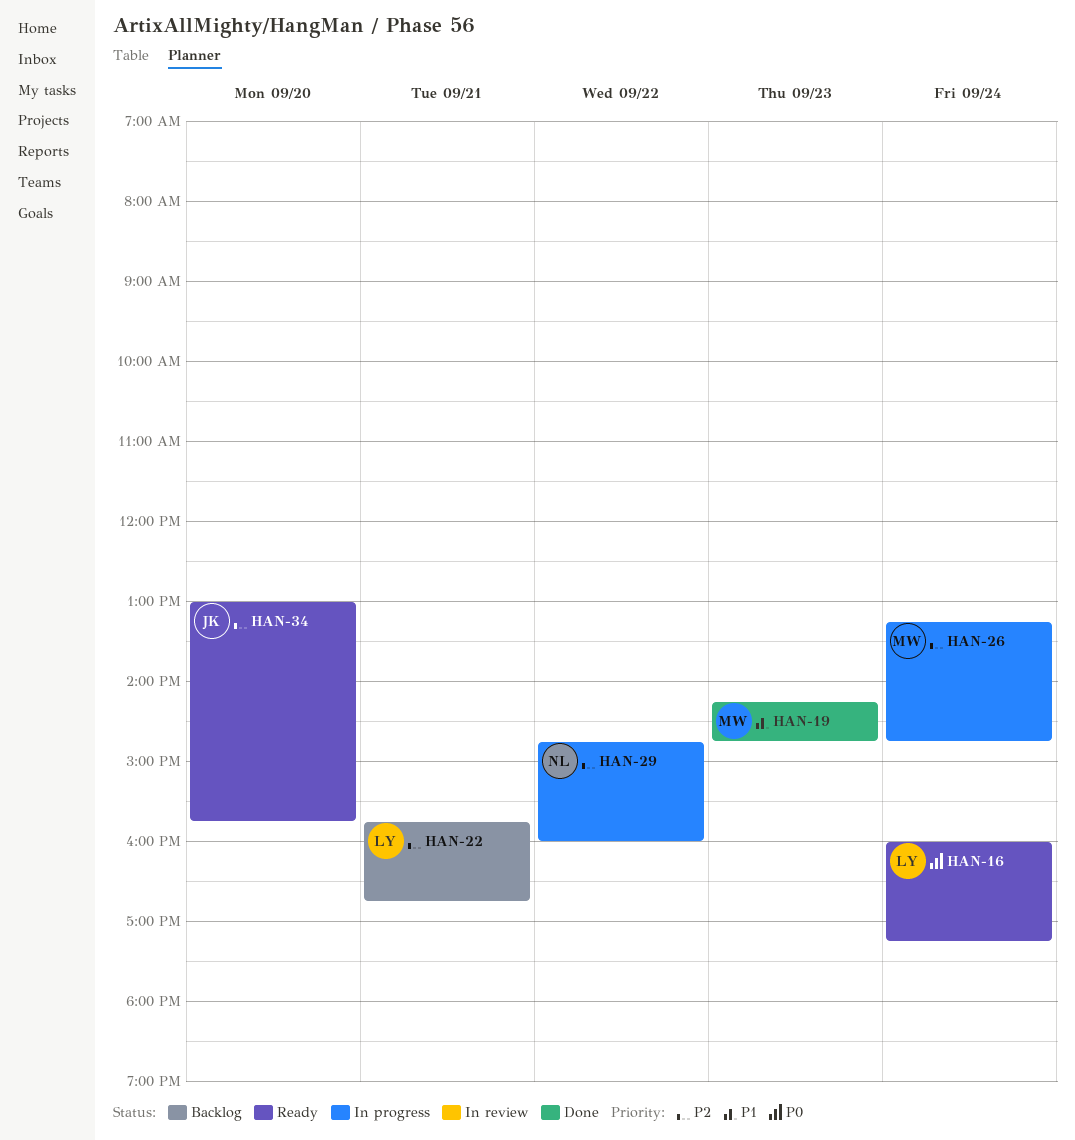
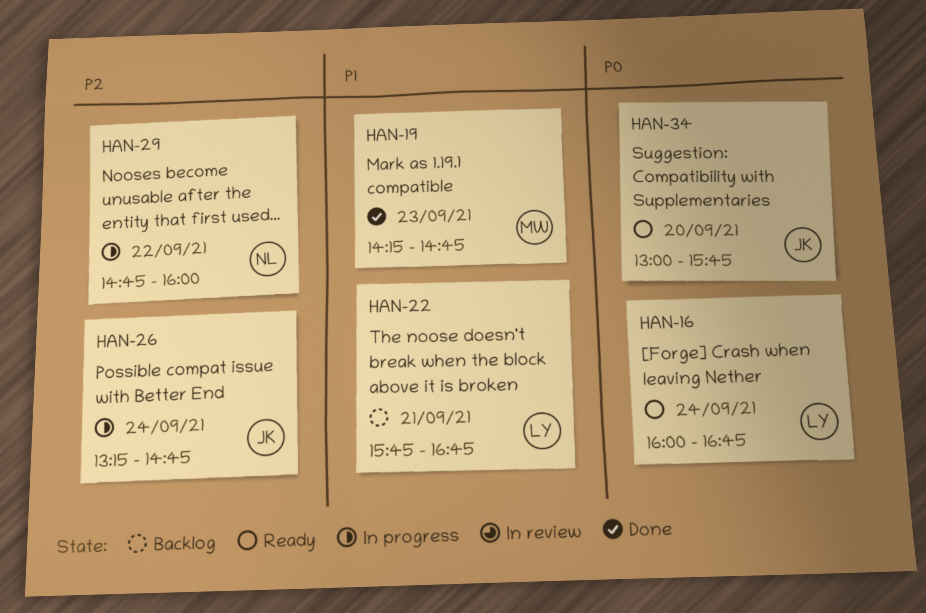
HAN-16, ends: 17:15 -> 16:45
HAN-22, priority: P2 -> P1
HAN-26, owner: MW -> JK
HAN-34, priority: P2 -> P0

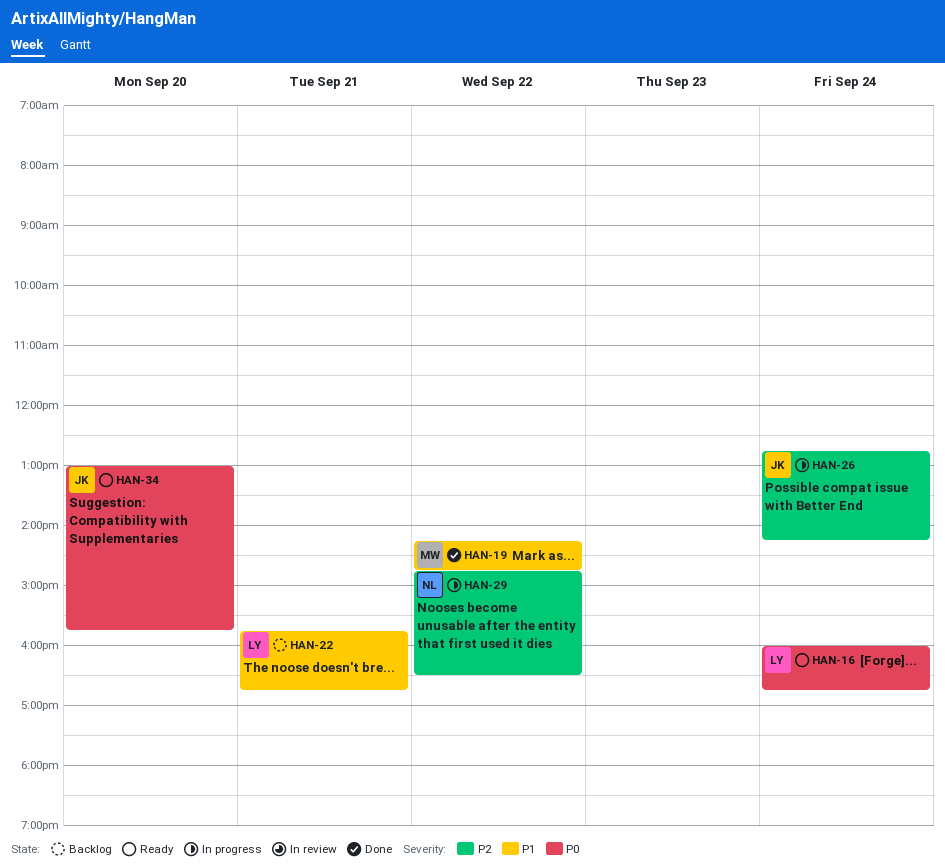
HAN-19, day: Sep 23 -> Sep 22
HAN-26, begins: 13:15 -> 12:45
HAN-26, ends: 14:45 -> 14:15
HAN-29, ends: 16:00 -> 16:30

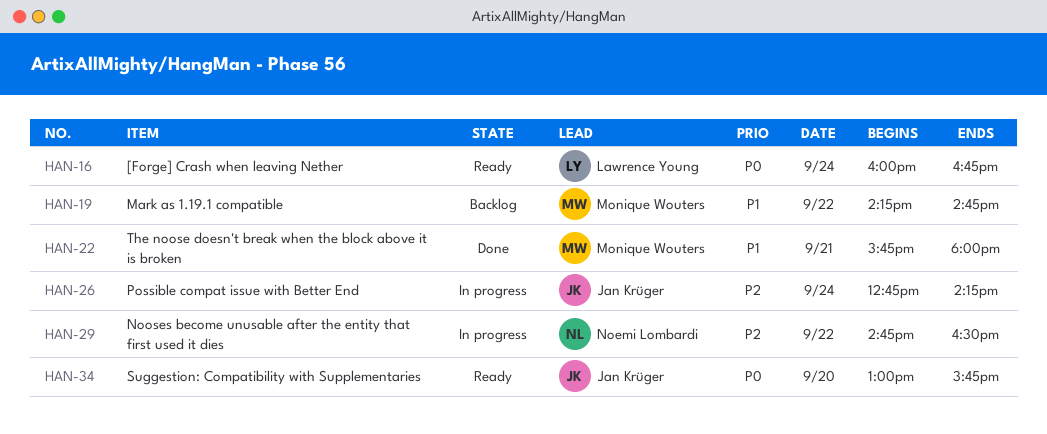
HAN-19, status: Done -> Backlog
HAN-22, status: Backlog -> Done
HAN-22, owner: Lawrence Young -> Monique Wouters
HAN-22, ends: 16:45 -> 18:00

